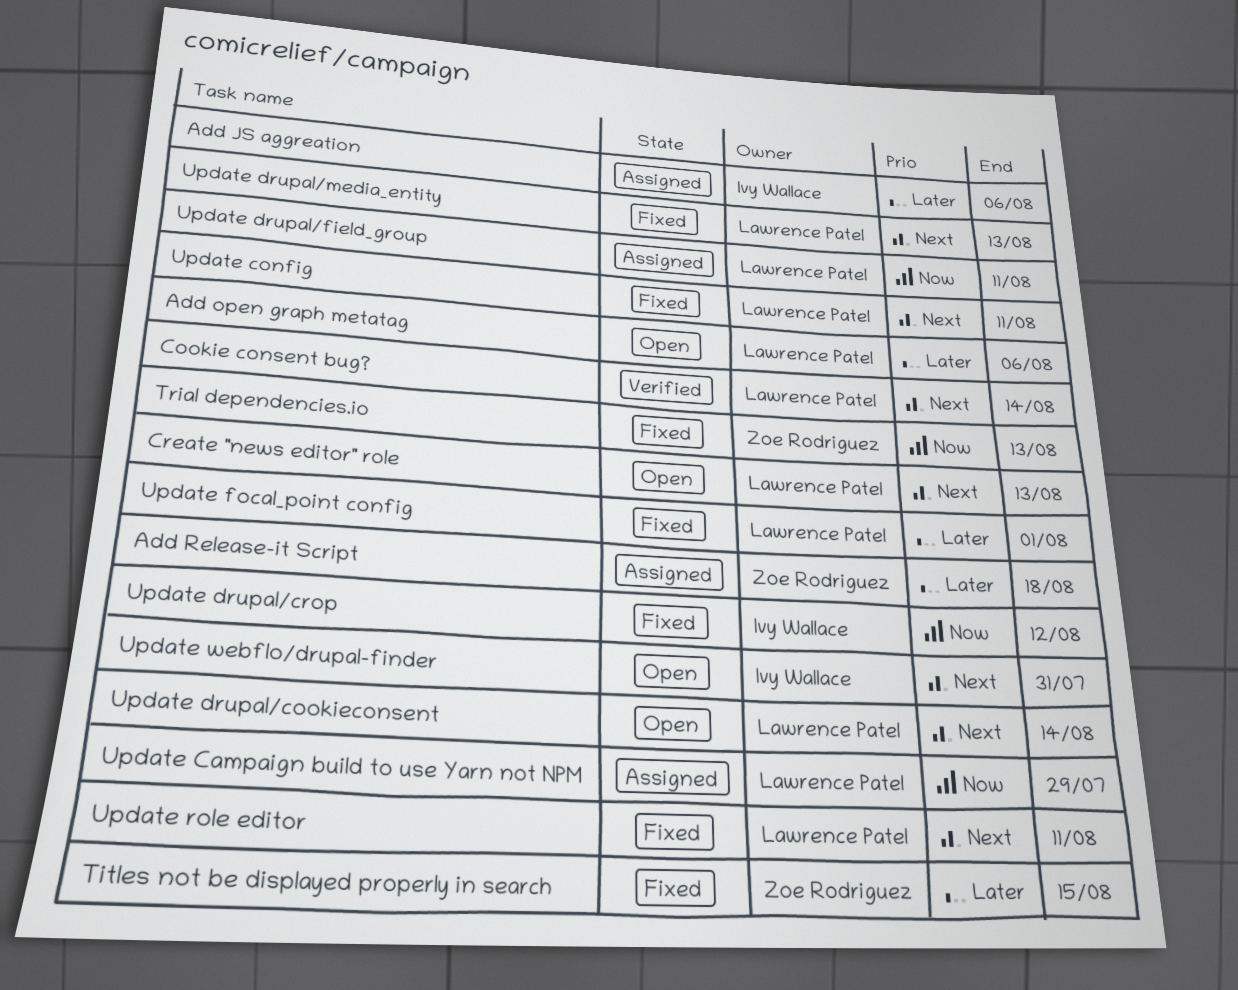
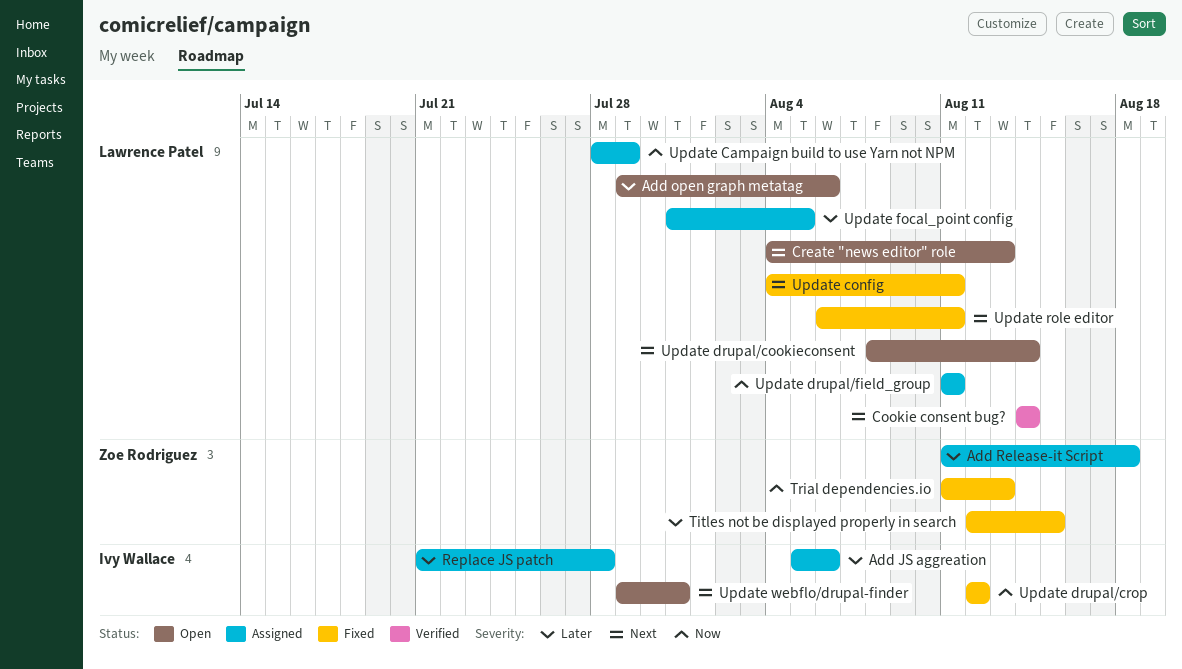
Replace JS patch: none -> present
Update drupal/media_entity: present -> none
Update focal_point config, status: Fixed -> Assigned
Update focal_point config, due: Aug 1 -> Aug 5

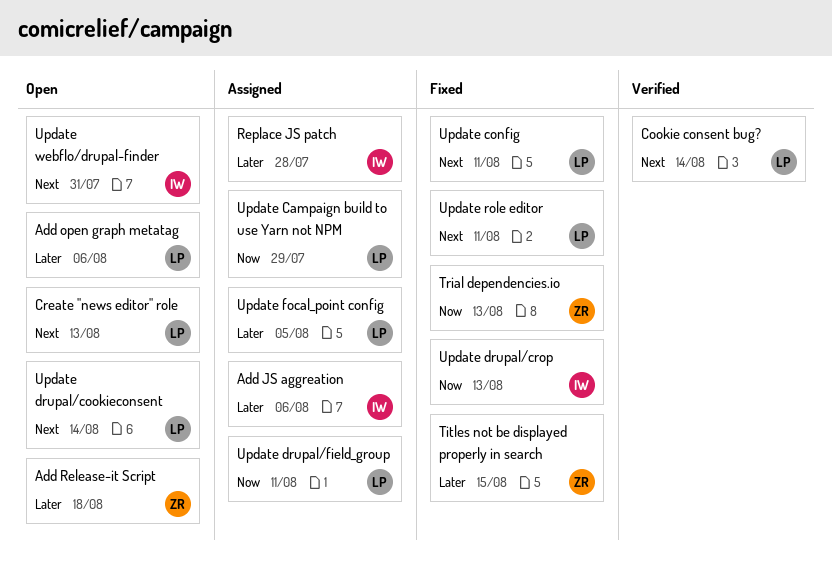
Add Release-it Script, status: Assigned -> Open
Update drupal/crop, due: Aug 12 -> Aug 13

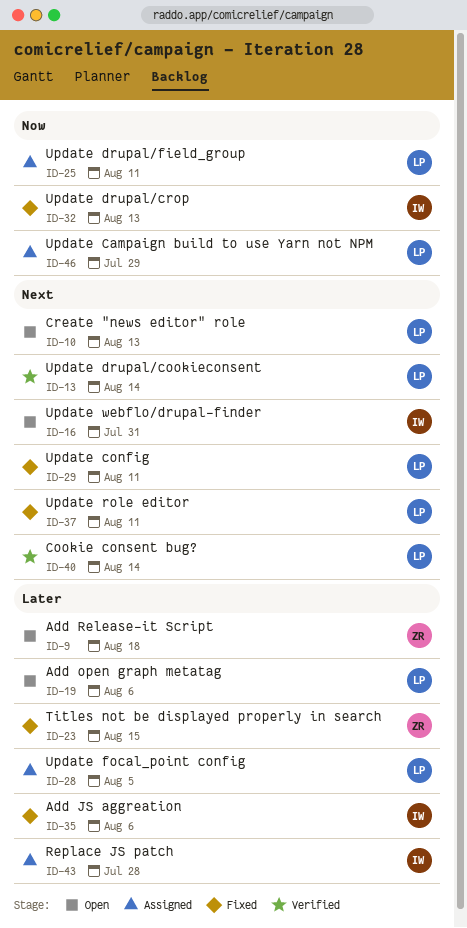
Add JS aggreation, status: Assigned -> Fixed
Trial dependencies.io: present -> none
Update drupal/cookieconsent, status: Open -> Verified

